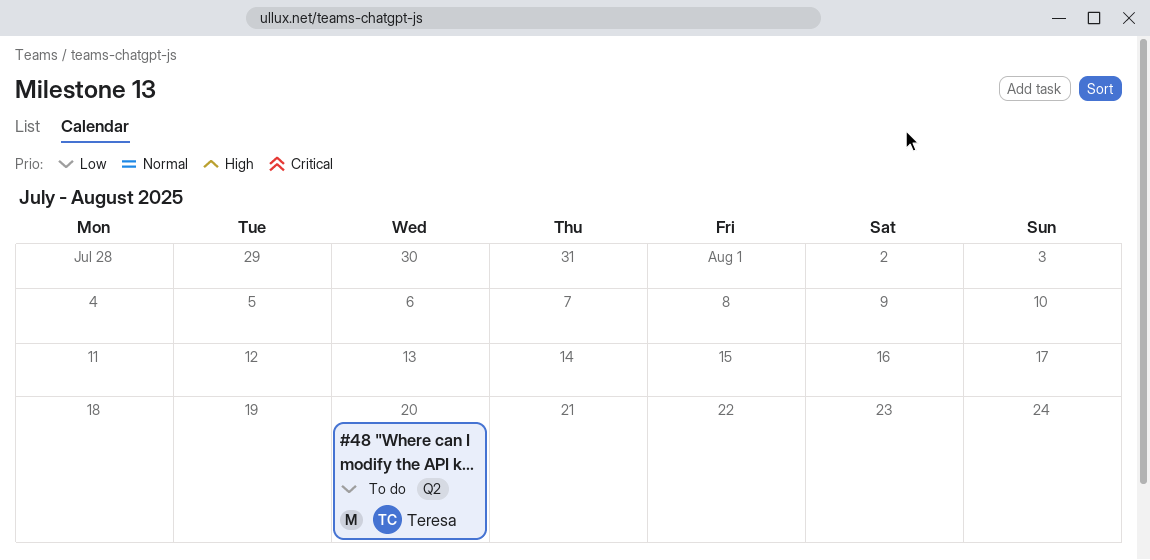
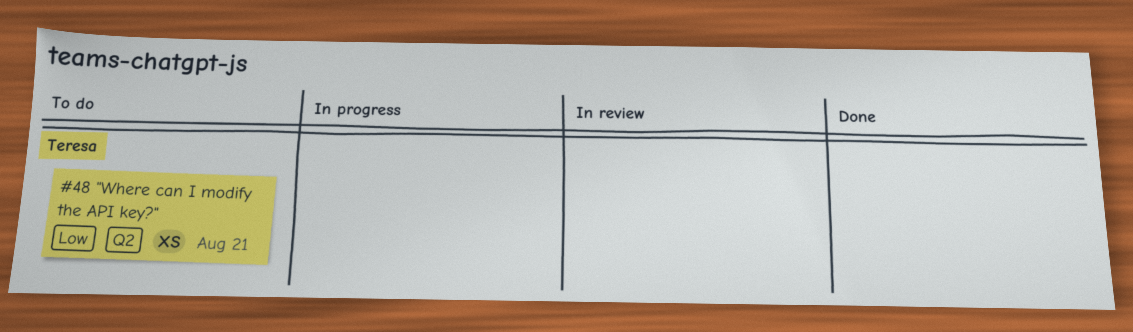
#48, estimate: M -> XS
#48, due: Aug 20 -> Aug 21

